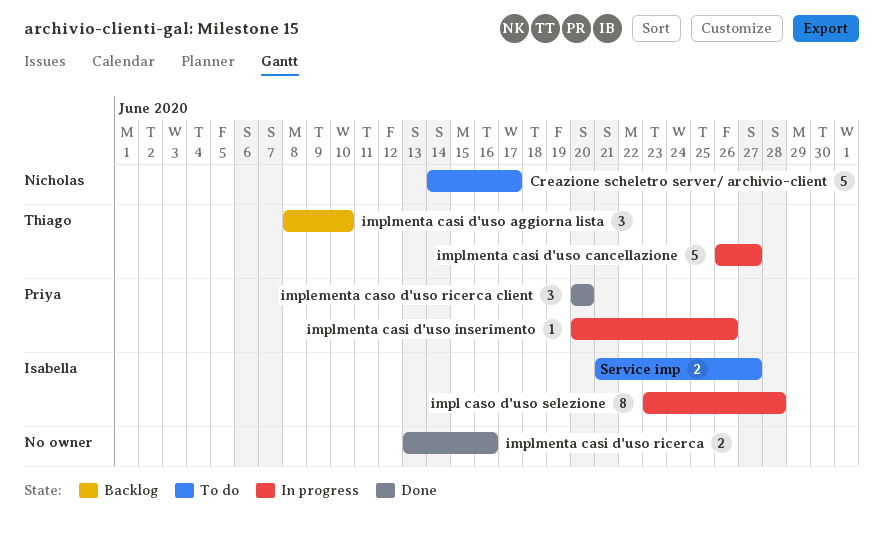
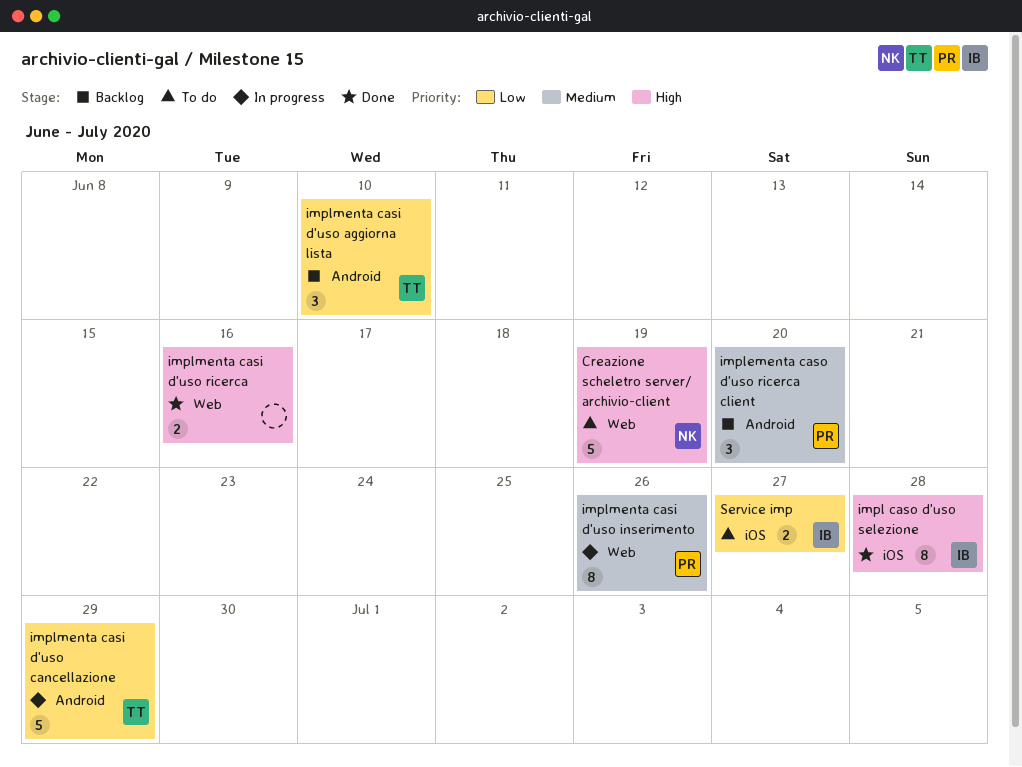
Creazione scheletro server/ archivio-client, due: Jun 17 -> Jun 19
impl caso d'uso selezione, status: In progress -> Done
implementa caso d'uso ricerca client, status: Done -> Backlog
implmenta casi d'uso cancellazione, due: Jun 27 -> Jun 29
implmenta casi d'uso inserimento, estimate: 1 -> 8

